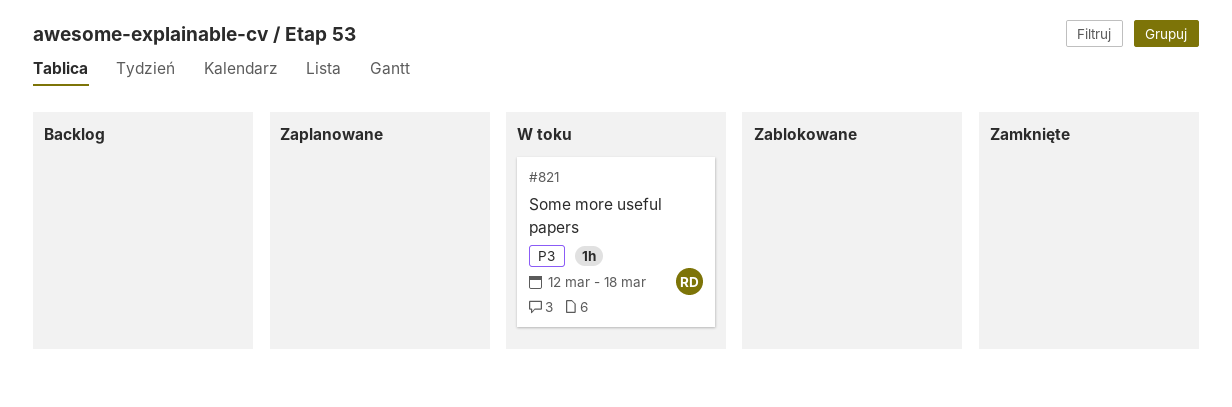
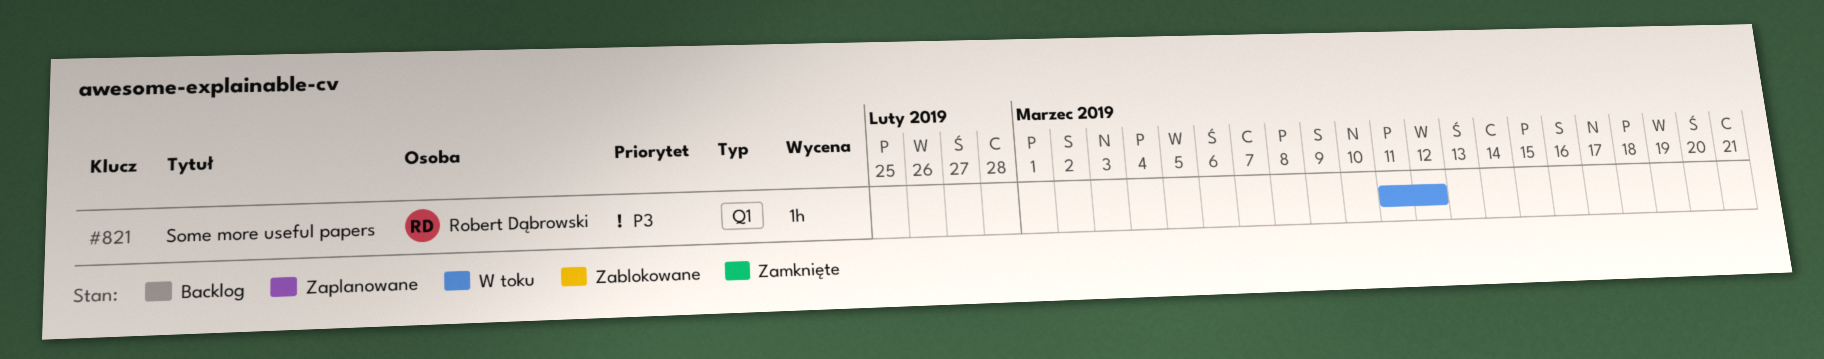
#821, start: Mar 12 -> Mar 11
#821, due: Mar 18 -> Mar 12

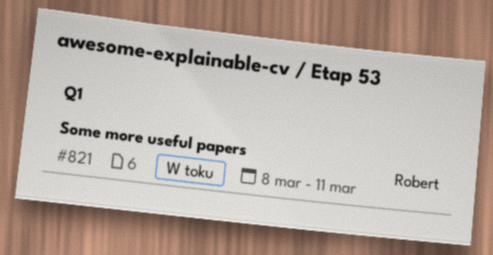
#821, start: Mar 11 -> Mar 8
#821, due: Mar 12 -> Mar 11

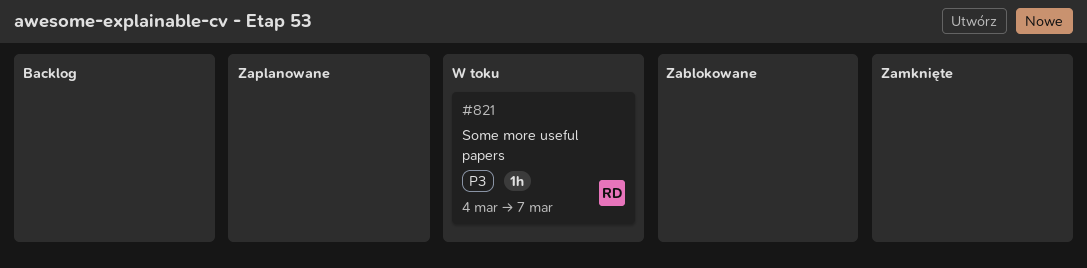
#821, start: Mar 8 -> Mar 4
#821, due: Mar 11 -> Mar 7

